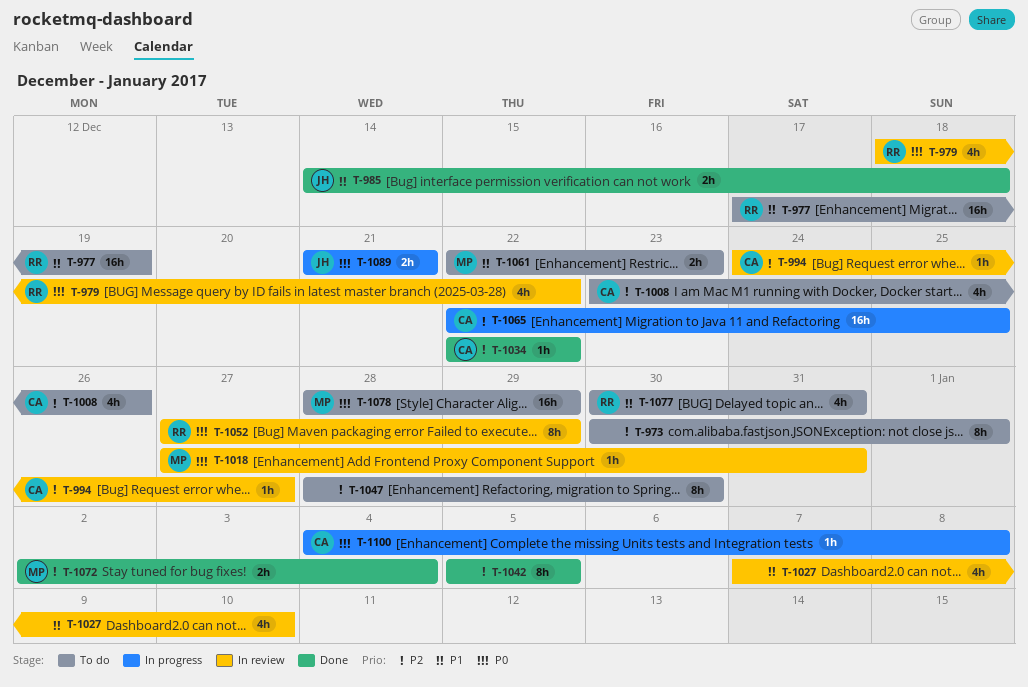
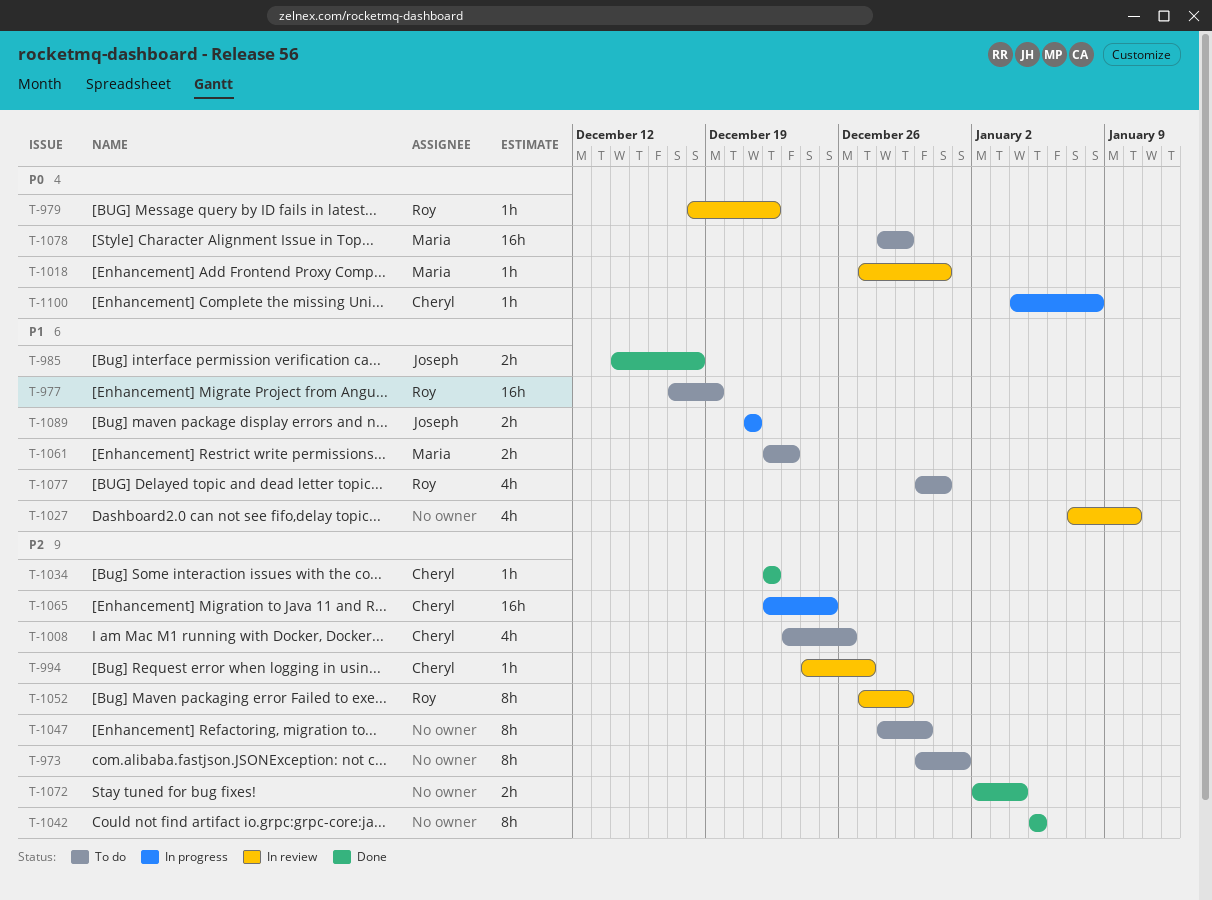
T-979, estimate: 4h -> 1h
T-1052, priority: P0 -> P2
T-1072, owner: Maria -> none
T-1089, priority: P0 -> P1

